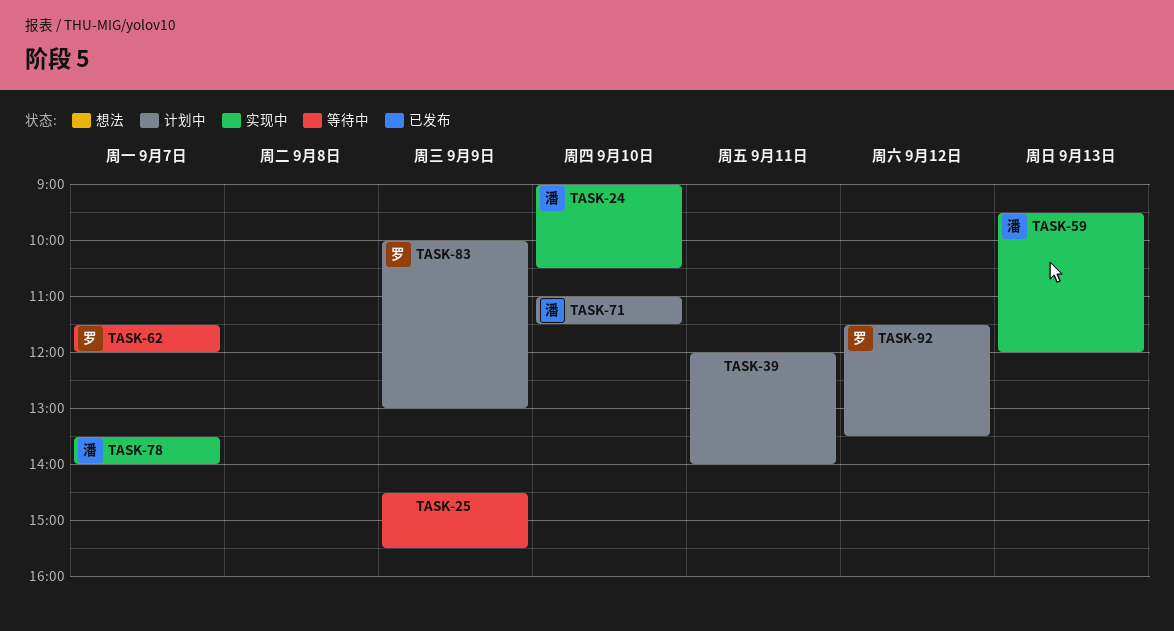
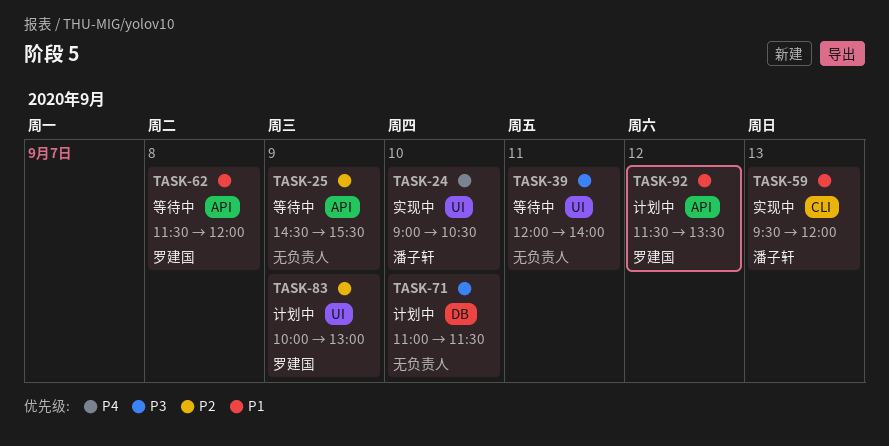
TASK-39, status: 计划中 -> 等待中
TASK-62, day: Sep 7 -> Sep 8
TASK-71, owner: 潘子轩 -> none
TASK-78: present -> none

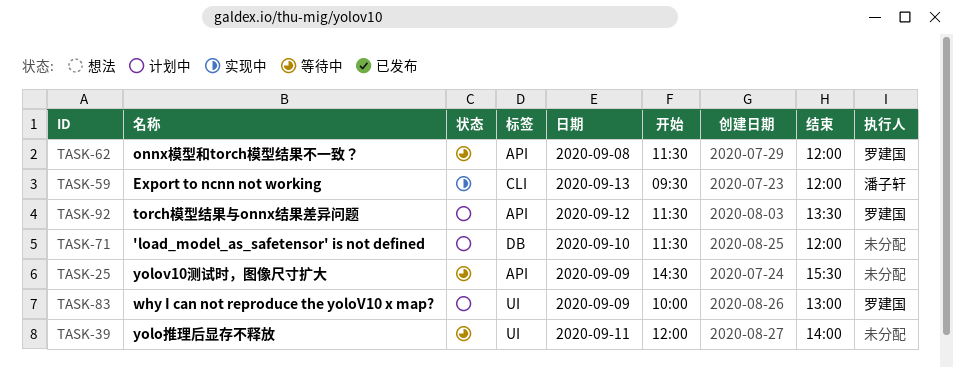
TASK-24: present -> none
TASK-71, begins: 11:00 -> 11:30
TASK-71, ends: 11:30 -> 12:00

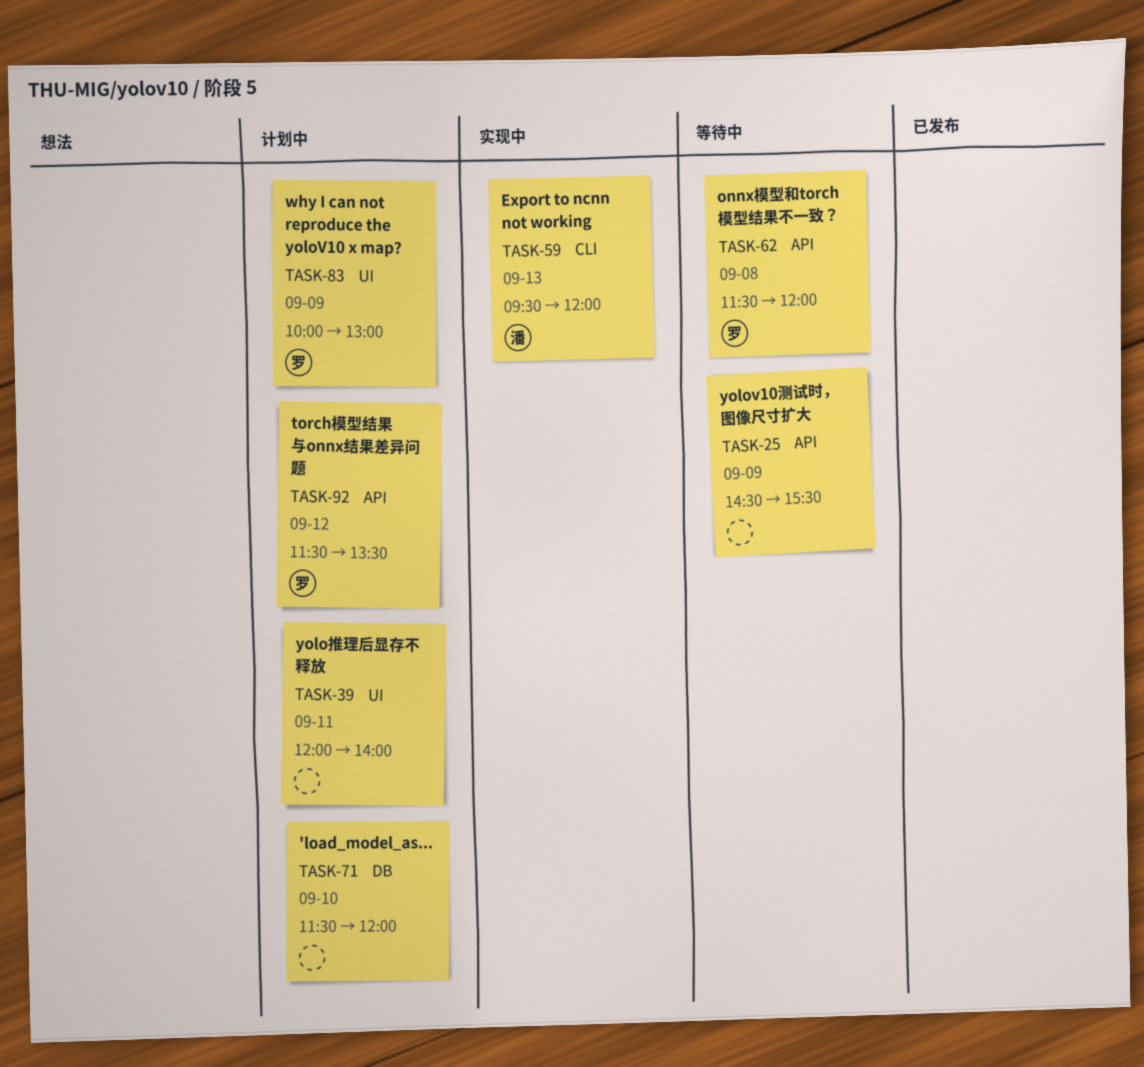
TASK-39, status: 等待中 -> 计划中

